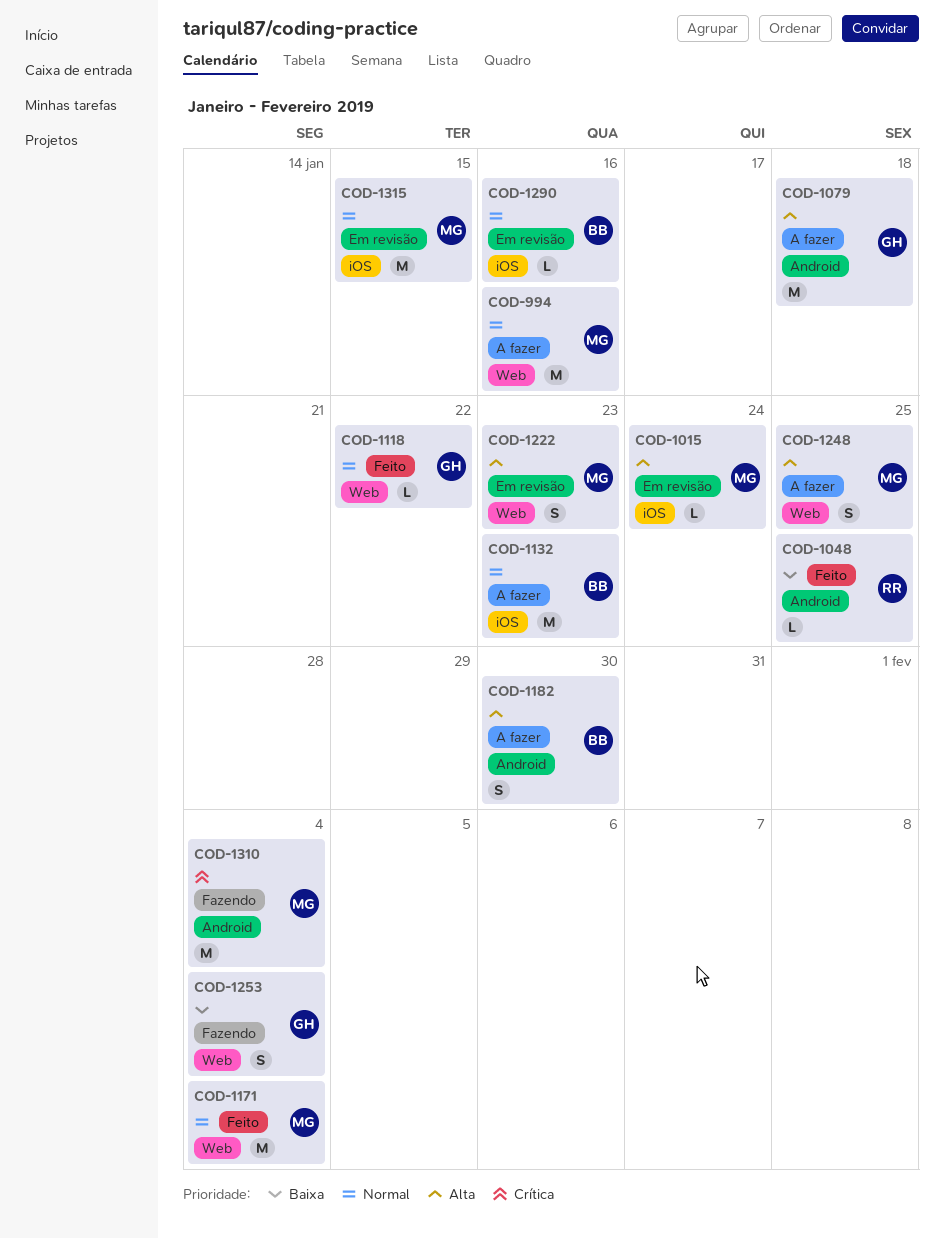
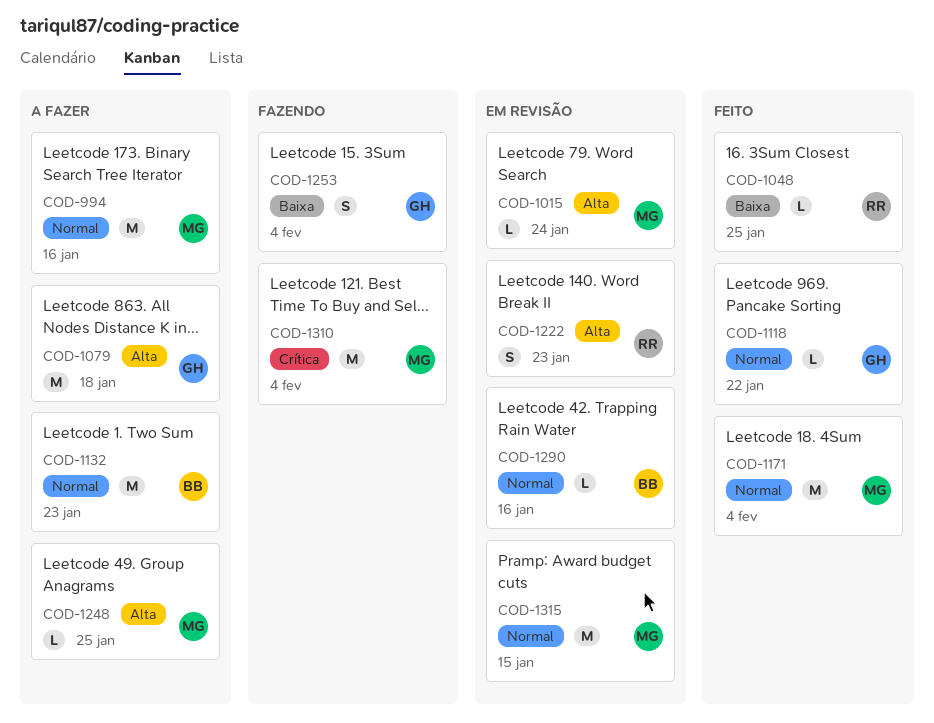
COD-1182: present -> none
COD-1222, owner: MG -> RR
COD-1248, estimate: S -> L

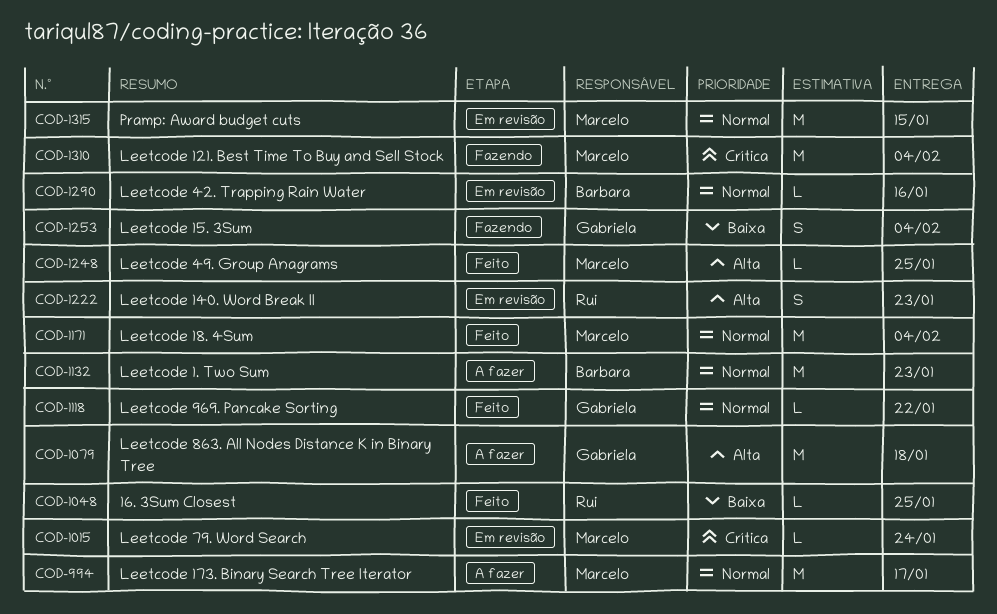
COD-994, due: Jan 16 -> Jan 17
COD-1015, priority: Alta -> Crítica
COD-1248, status: A fazer -> Feito

